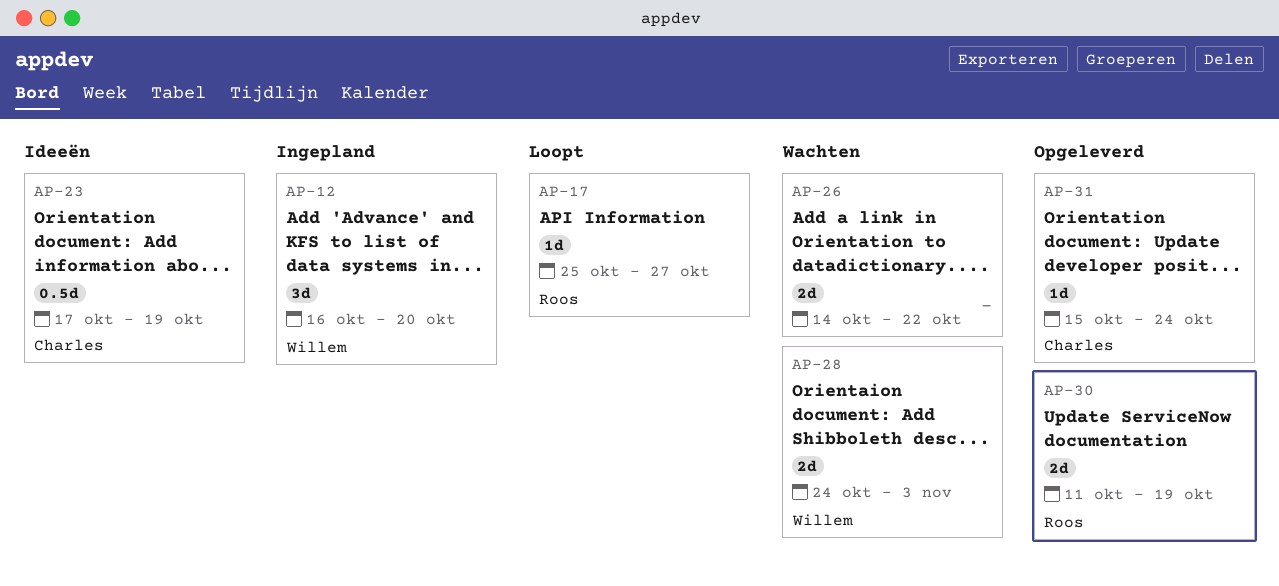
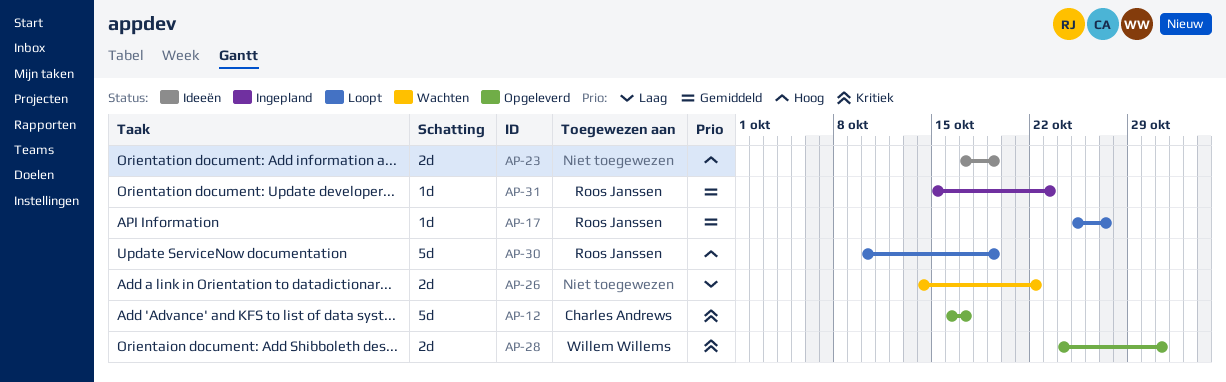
AP-12, status: Ingepland -> Opgeleverd
AP-12, owner: Willem Willems -> Charles Andrews
AP-12, estimate: 3d -> 5d
AP-12, due: Oct 20 -> Oct 17
AP-23, owner: Charles Andrews -> none
AP-23, estimate: 0.5d -> 2d
AP-28, status: Wachten -> Opgeleverd
AP-28, due: Nov 3 -> Oct 31
AP-30, status: Opgeleverd -> Loopt
AP-30, estimate: 2d -> 5d
AP-30, start: Oct 11 -> Oct 10
AP-31, status: Opgeleverd -> Ingepland
AP-31, owner: Charles Andrews -> Roos Janssen
AP-31, due: Oct 24 -> Oct 23

